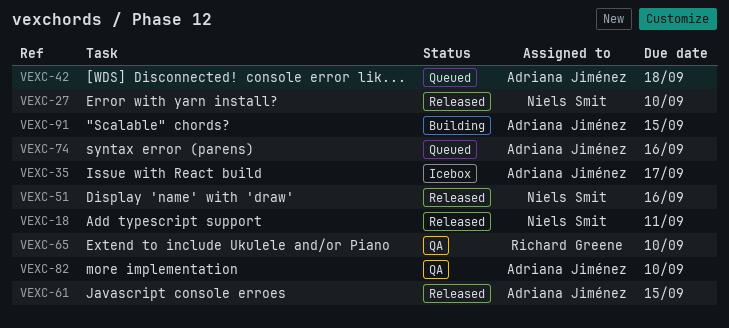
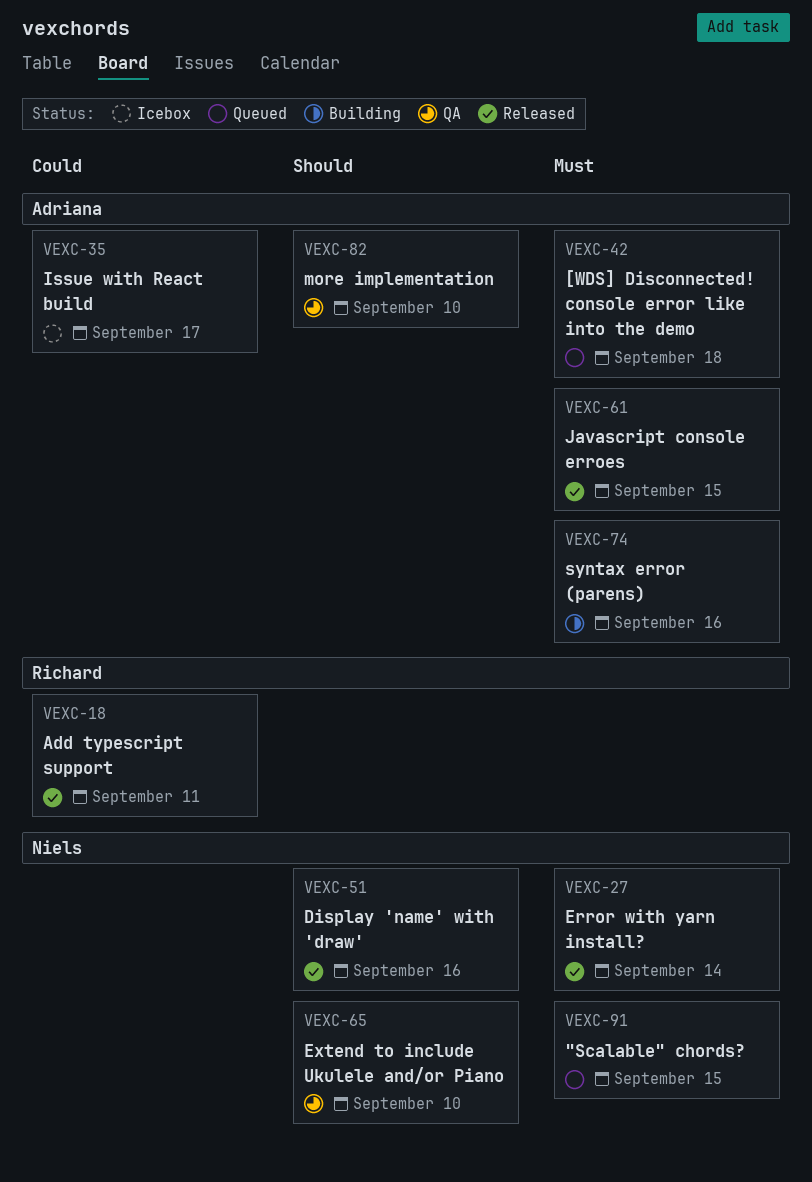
VEXC-18, owner: Niels Smit -> Richard Greene
VEXC-27, due: Sep 10 -> Sep 14
VEXC-65, owner: Richard Greene -> Niels Smit
VEXC-74, status: Queued -> Building
VEXC-91, status: Building -> Queued
VEXC-91, owner: Adriana Jiménez -> Niels Smit

